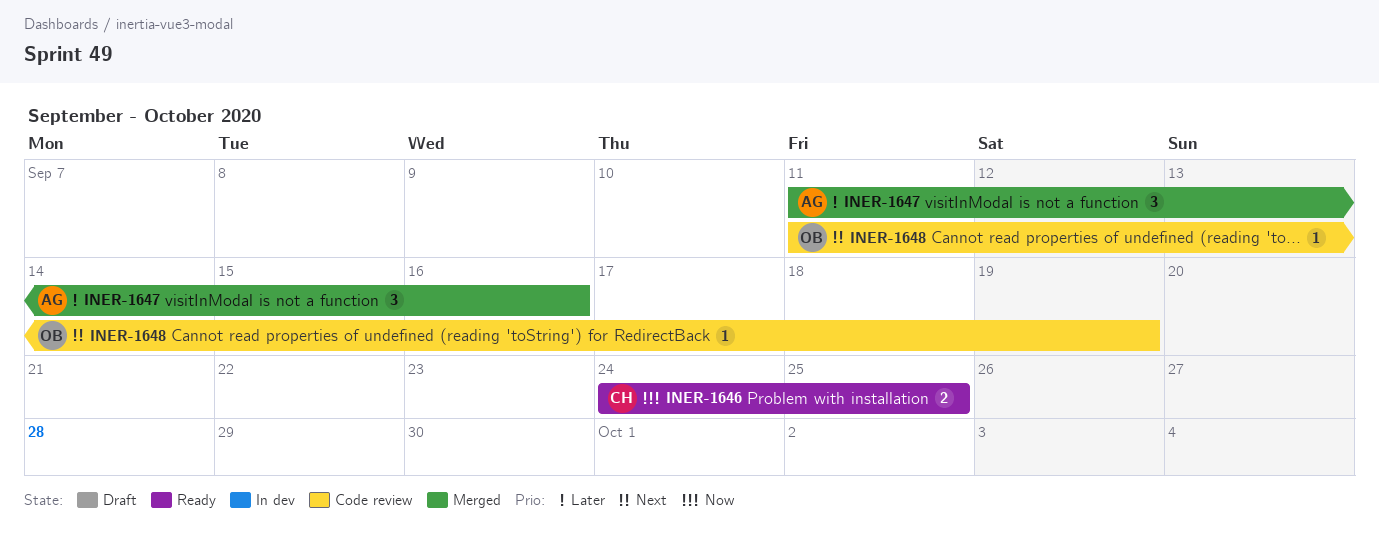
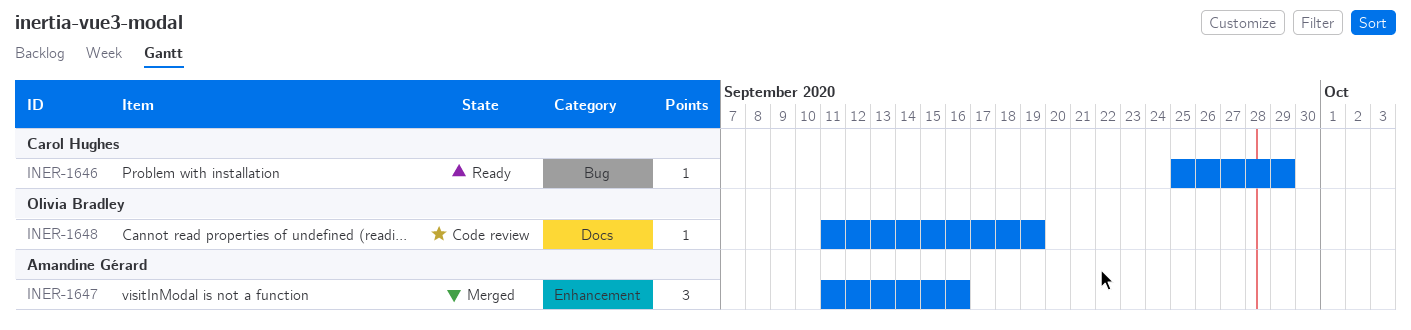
INER-1646, estimate: 2 -> 1
INER-1646, start: Sep 24 -> Sep 25
INER-1646, due: Sep 25 -> Sep 29

